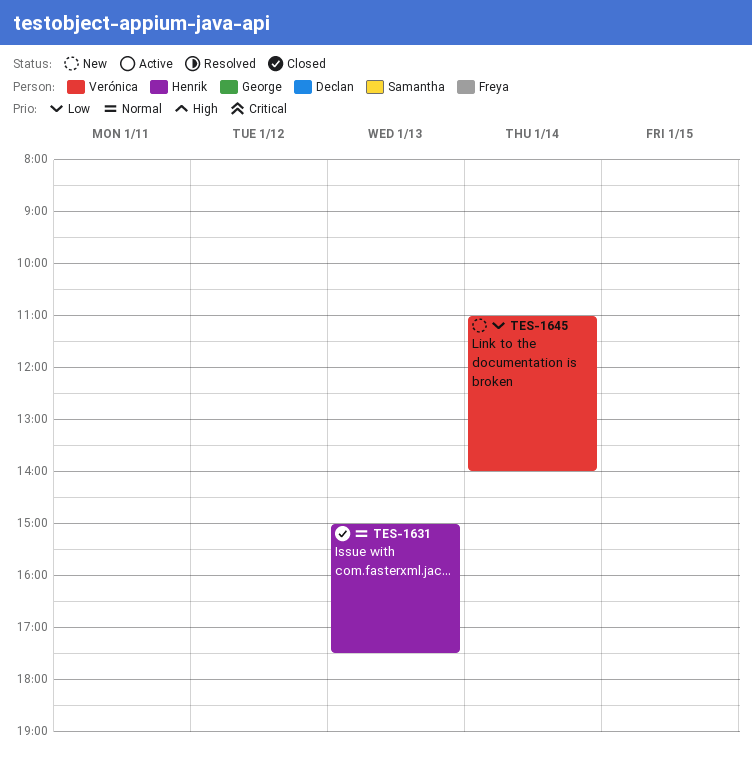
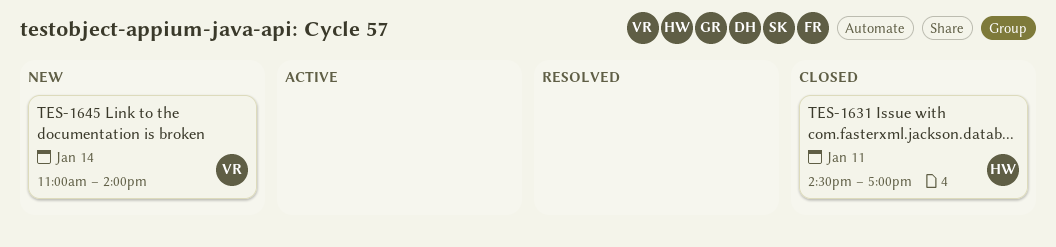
TES-1631, day: Jan 13 -> Jan 11
TES-1631, begins: 15:00 -> 14:30
TES-1631, ends: 17:30 -> 17:00

